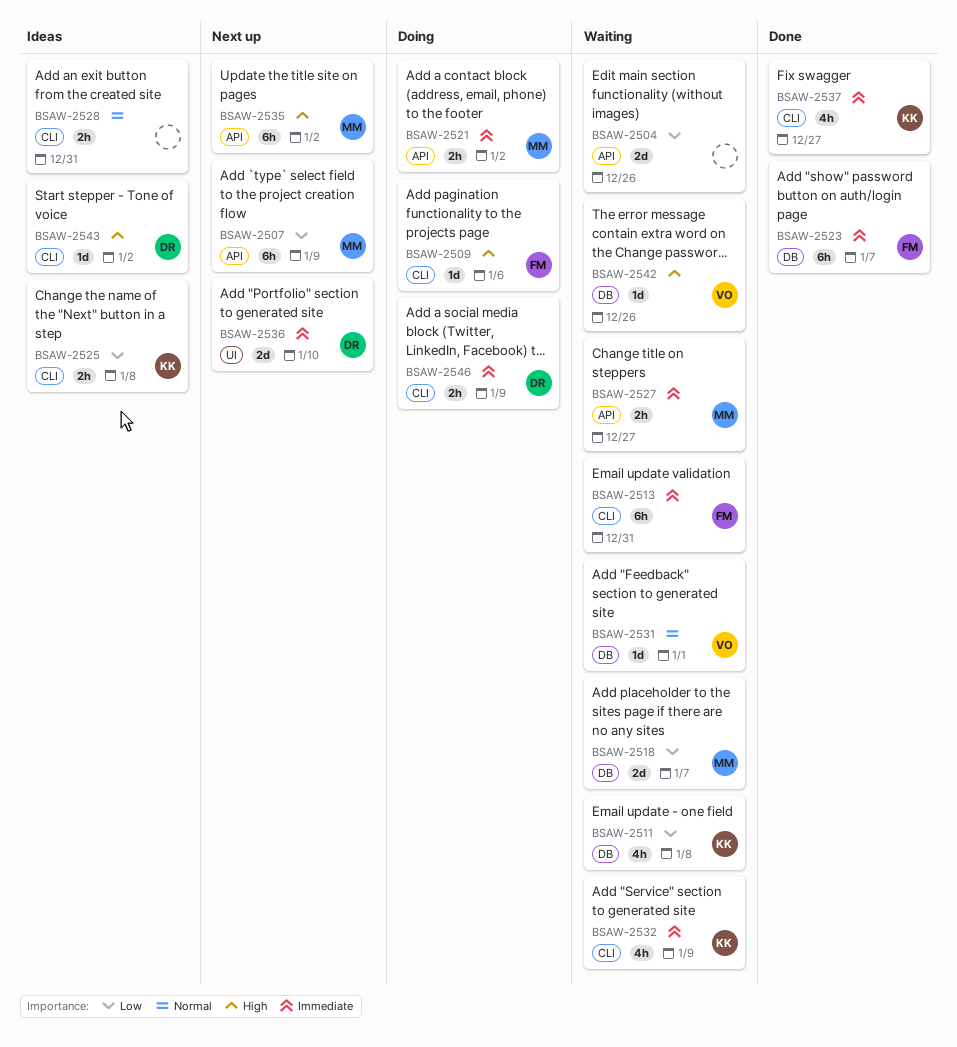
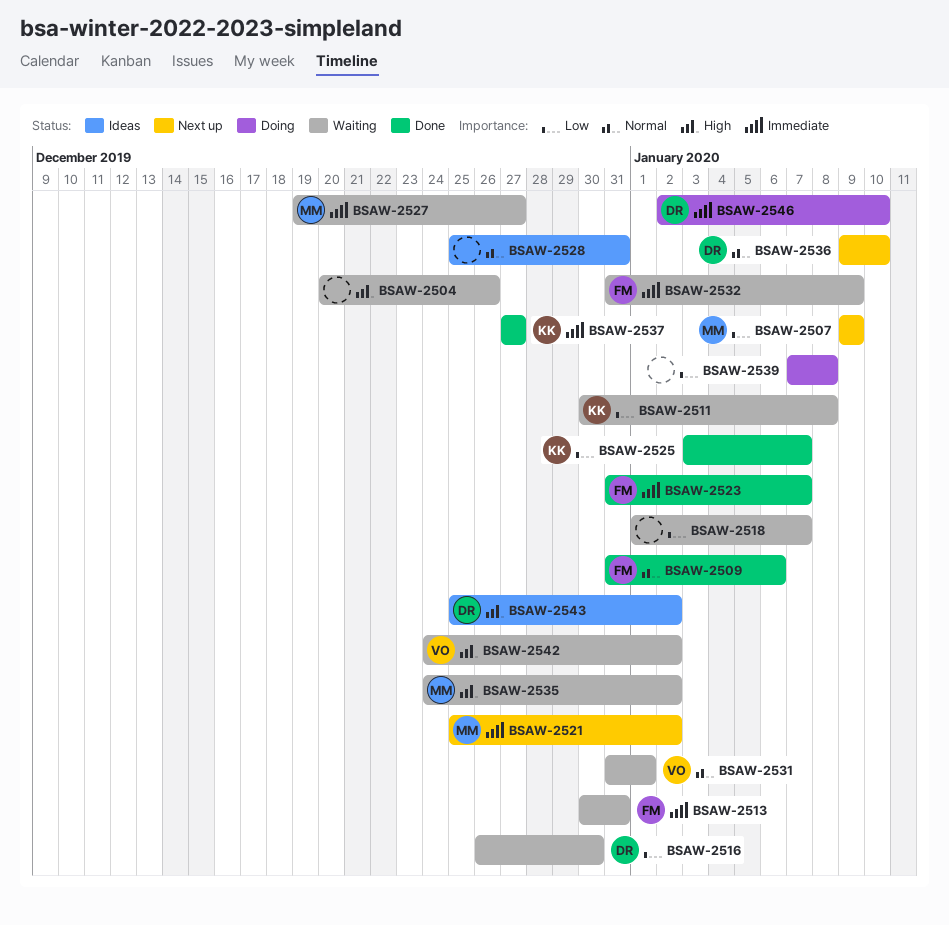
BSAW-2504, priority: Low -> High
BSAW-2509, status: Doing -> Done
BSAW-2509, priority: High -> Normal
BSAW-2516: none -> present
BSAW-2518, owner: MM -> none
BSAW-2521, status: Doing -> Next up
BSAW-2525, status: Ideas -> Done
BSAW-2525, due: Jan 8 -> Jan 7
BSAW-2532, owner: KK -> FM
BSAW-2535, status: Next up -> Waiting
BSAW-2536, priority: Immediate -> Normal
BSAW-2539: none -> present
BSAW-2542, due: Dec 26 -> Jan 2
BSAW-2546, due: Jan 9 -> Jan 10

